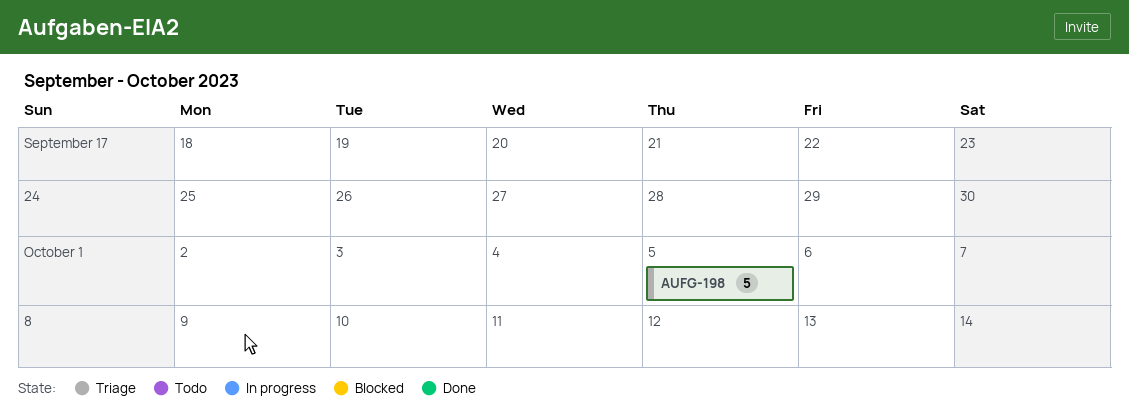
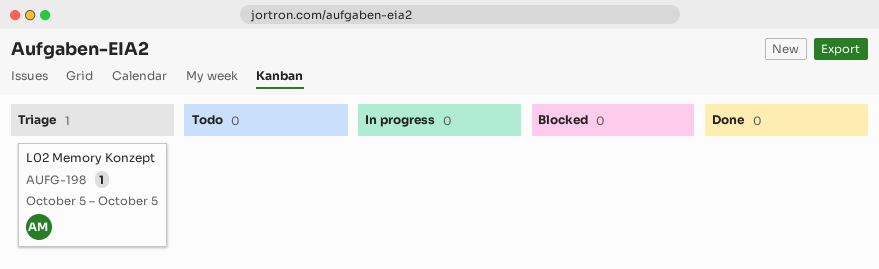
AUFG-198, estimate: 5 -> 1

